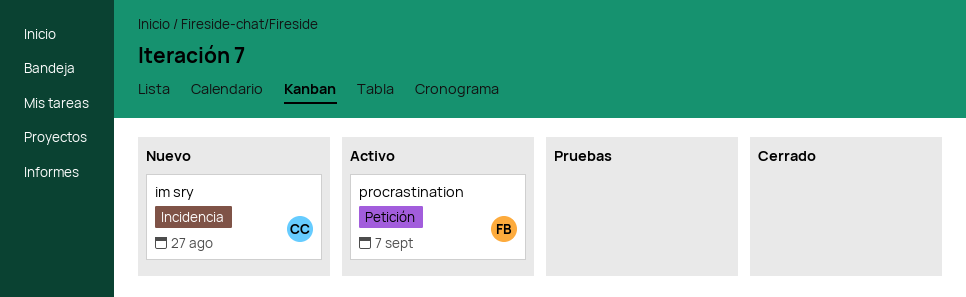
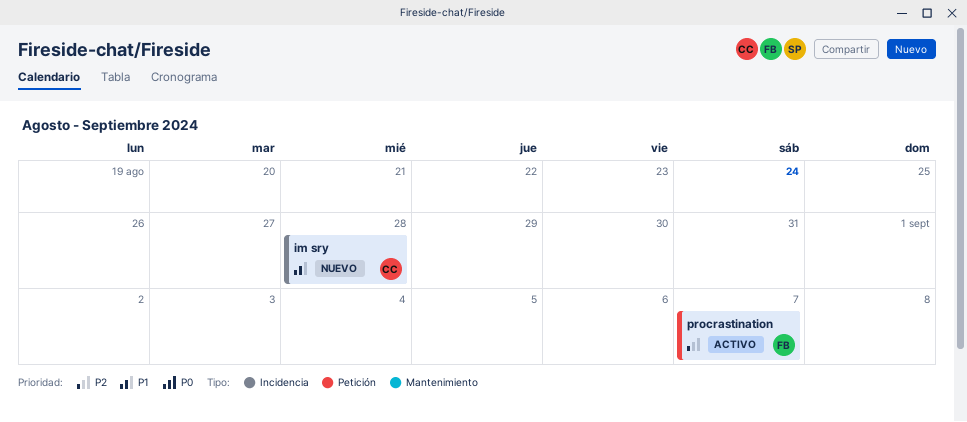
im sry, due: Aug 27 -> Aug 28

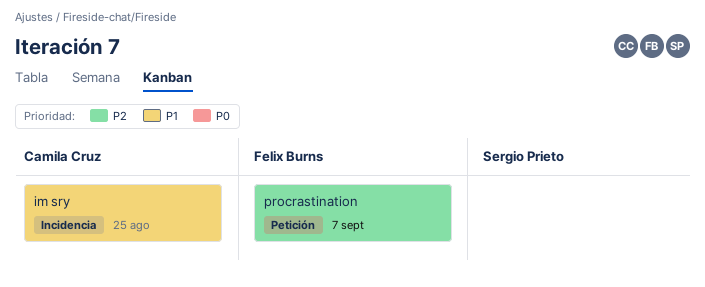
im sry, due: Aug 28 -> Aug 25

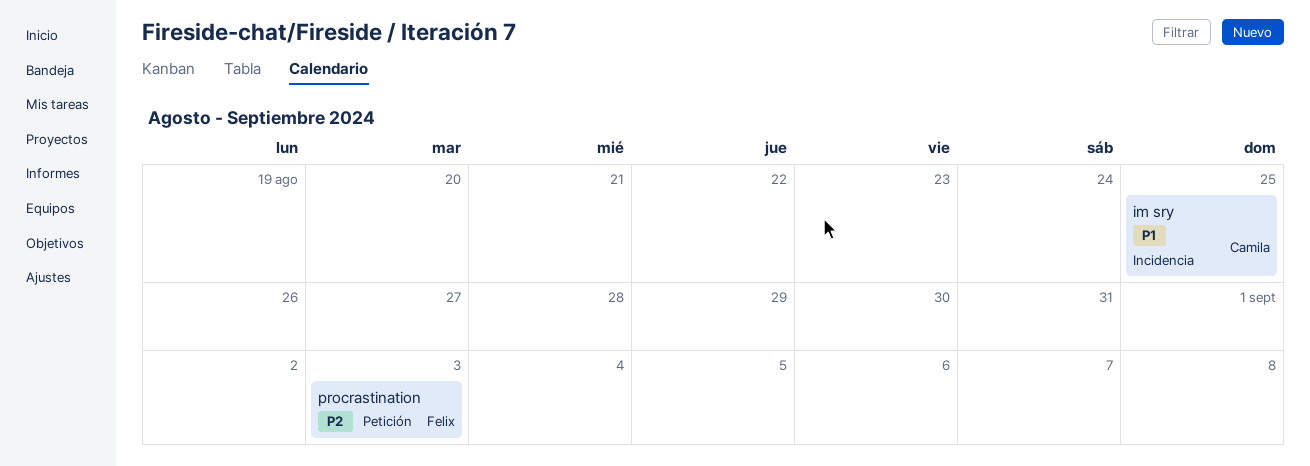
procrastination, due: Sep 7 -> Sep 3

